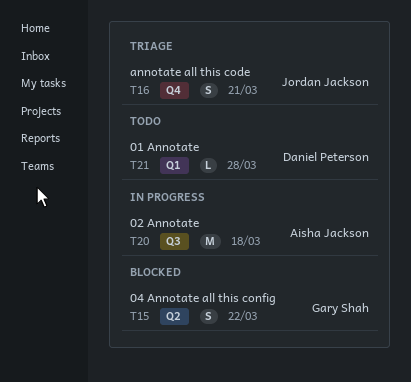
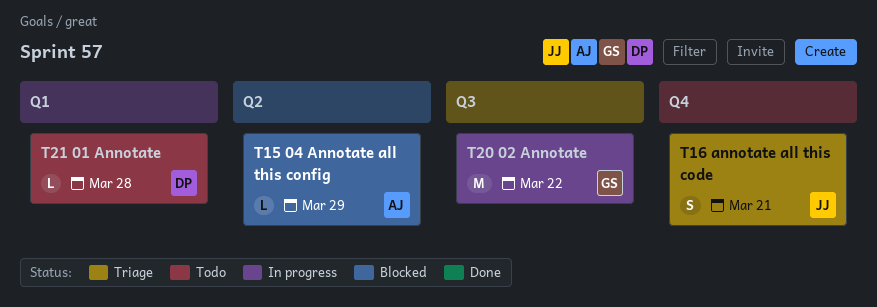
T15, owner: Gary Shah -> Aisha Jackson
T15, estimate: S -> L
T15, due: Mar 22 -> Mar 29
T20, owner: Aisha Jackson -> Gary Shah
T20, due: Mar 18 -> Mar 22

